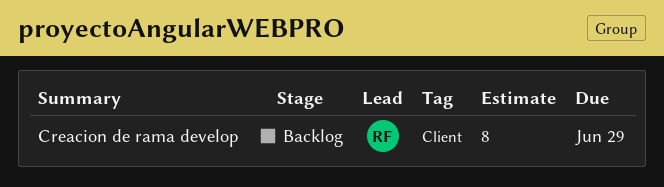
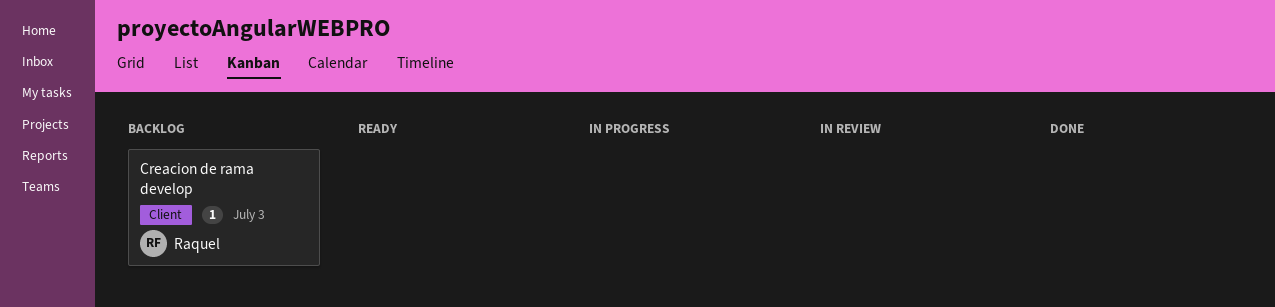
Creacion de rama develop, estimate: 8 -> 1
Creacion de rama develop, due: Jun 29 -> Jul 3

